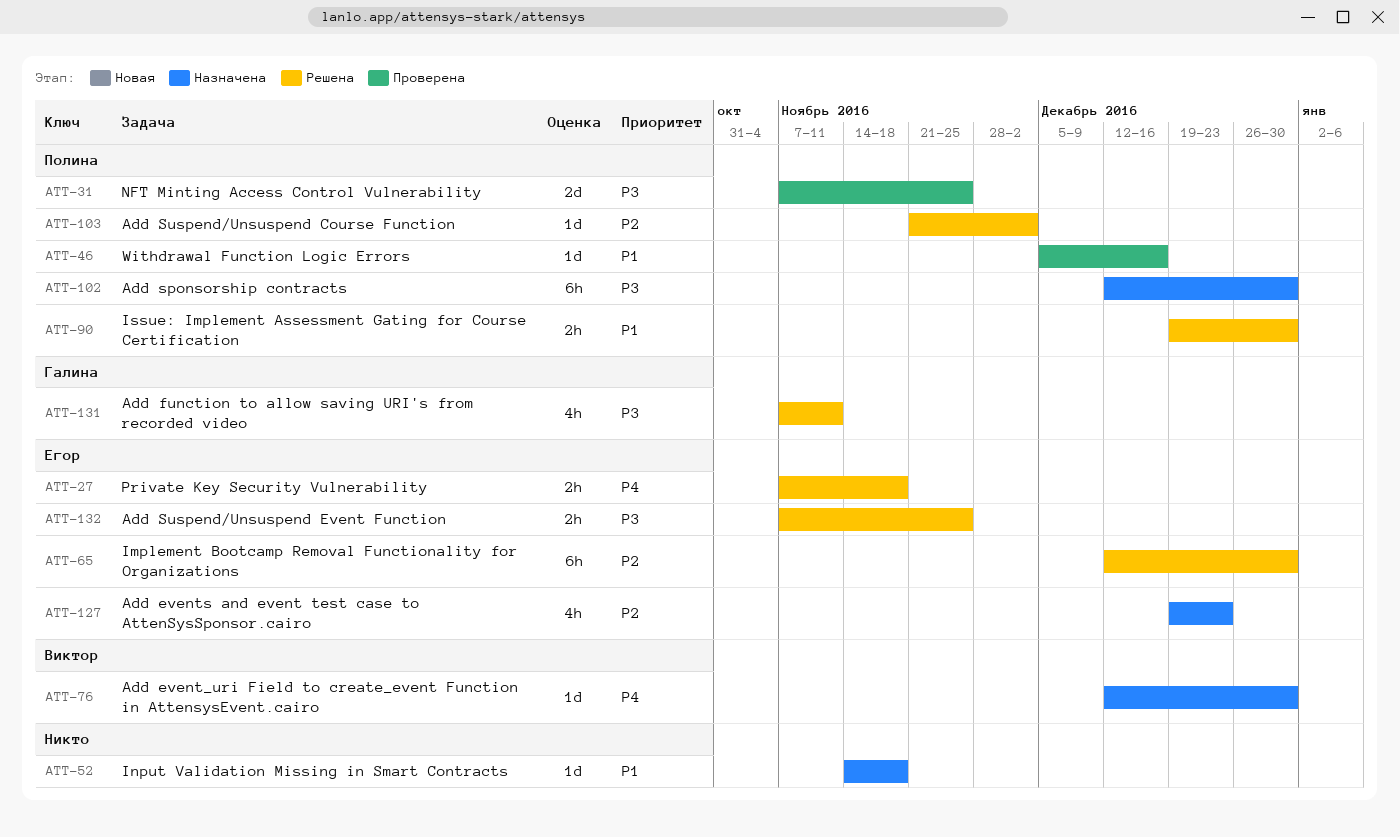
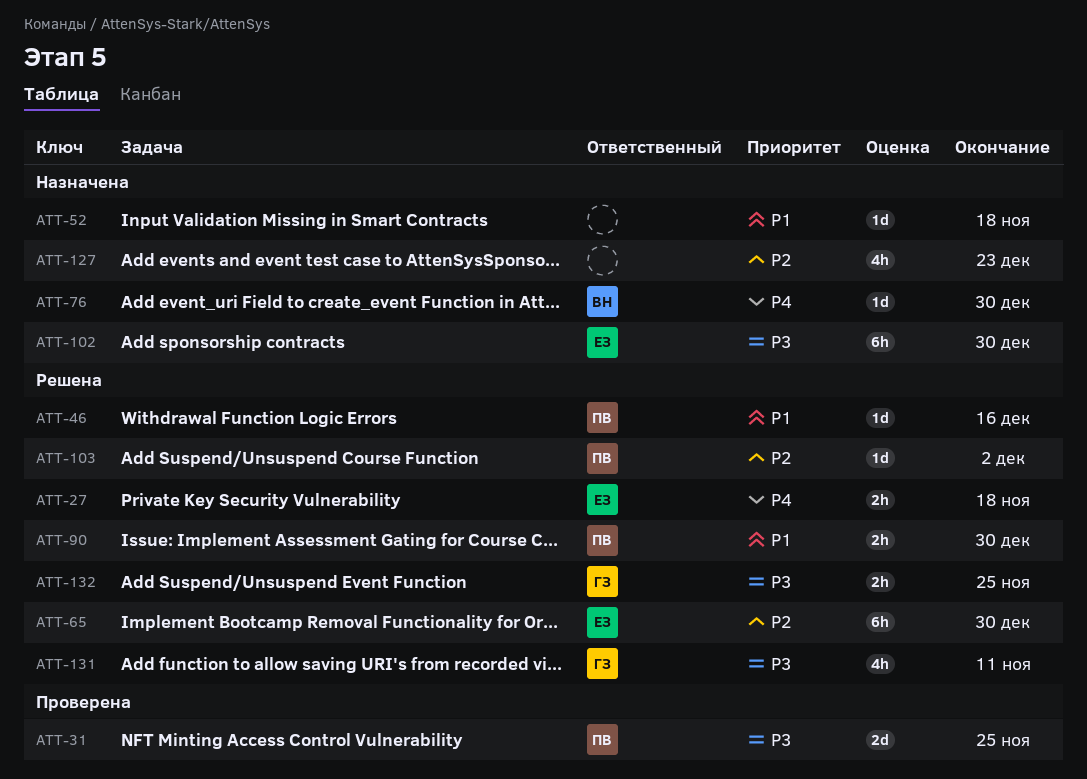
ATT-46, status: Проверена -> Решена
ATT-102, owner: Полина -> Егор
ATT-127, owner: Егор -> none
ATT-132, owner: Егор -> Галина

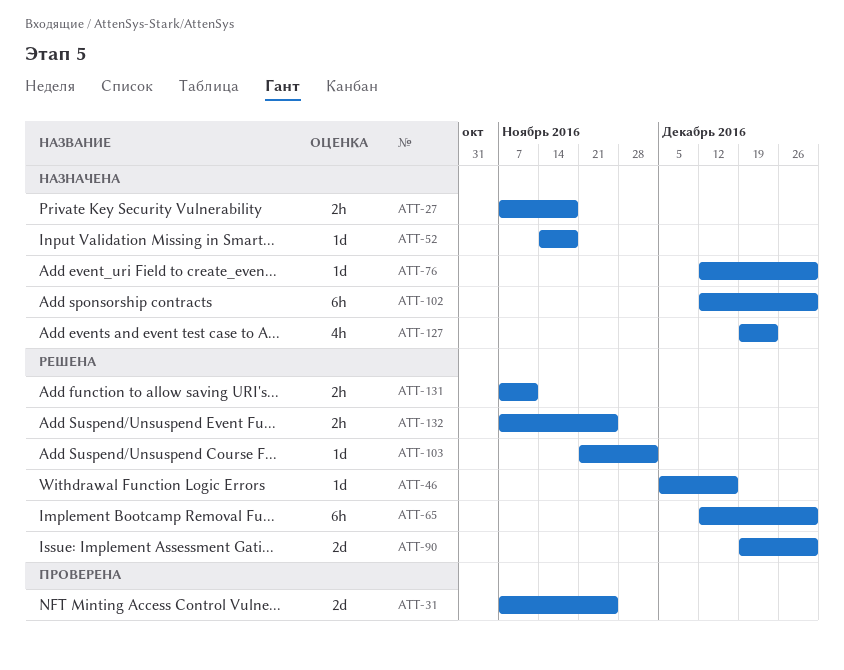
ATT-27, status: Решена -> Назначена
ATT-90, estimate: 2h -> 2d
ATT-131, estimate: 4h -> 2h

